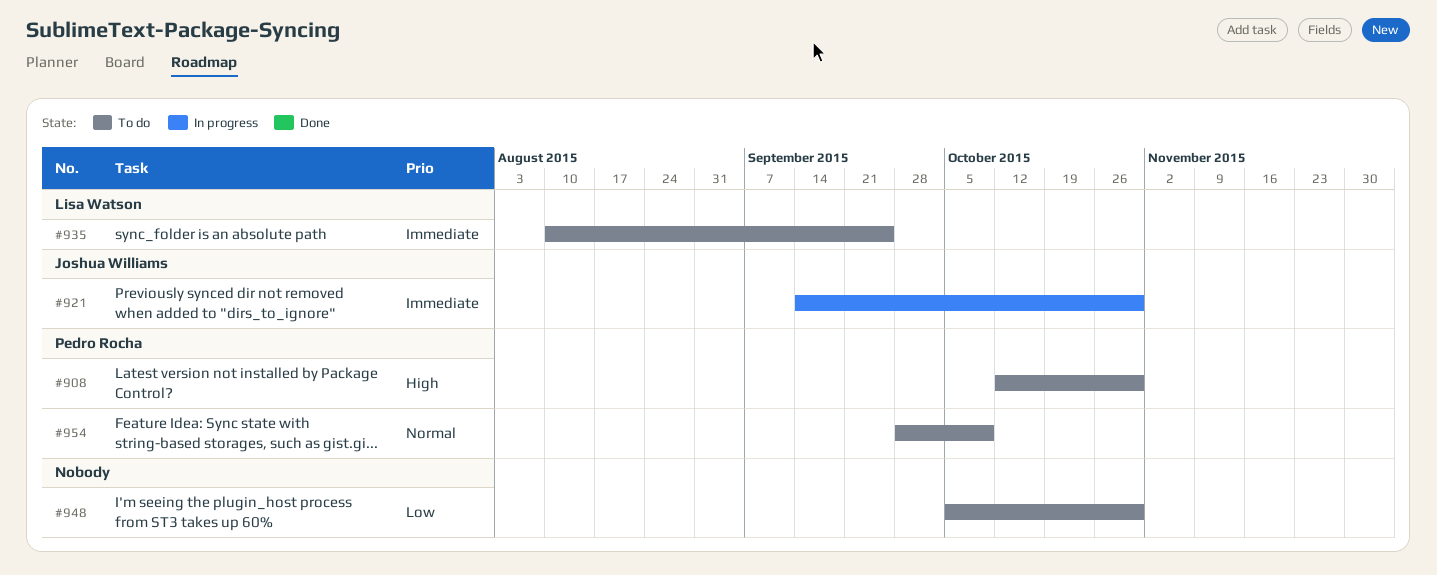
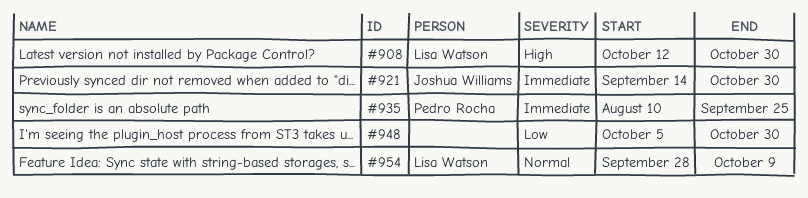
#908, owner: Pedro Rocha -> Lisa Watson
#935, owner: Lisa Watson -> Pedro Rocha
#954, owner: Pedro Rocha -> Lisa Watson

